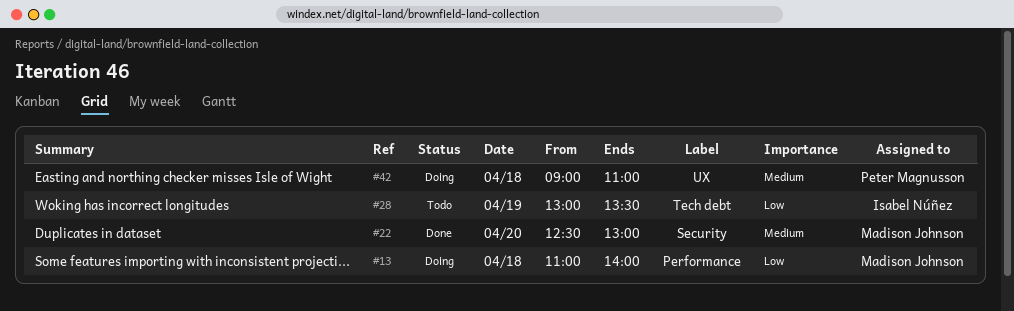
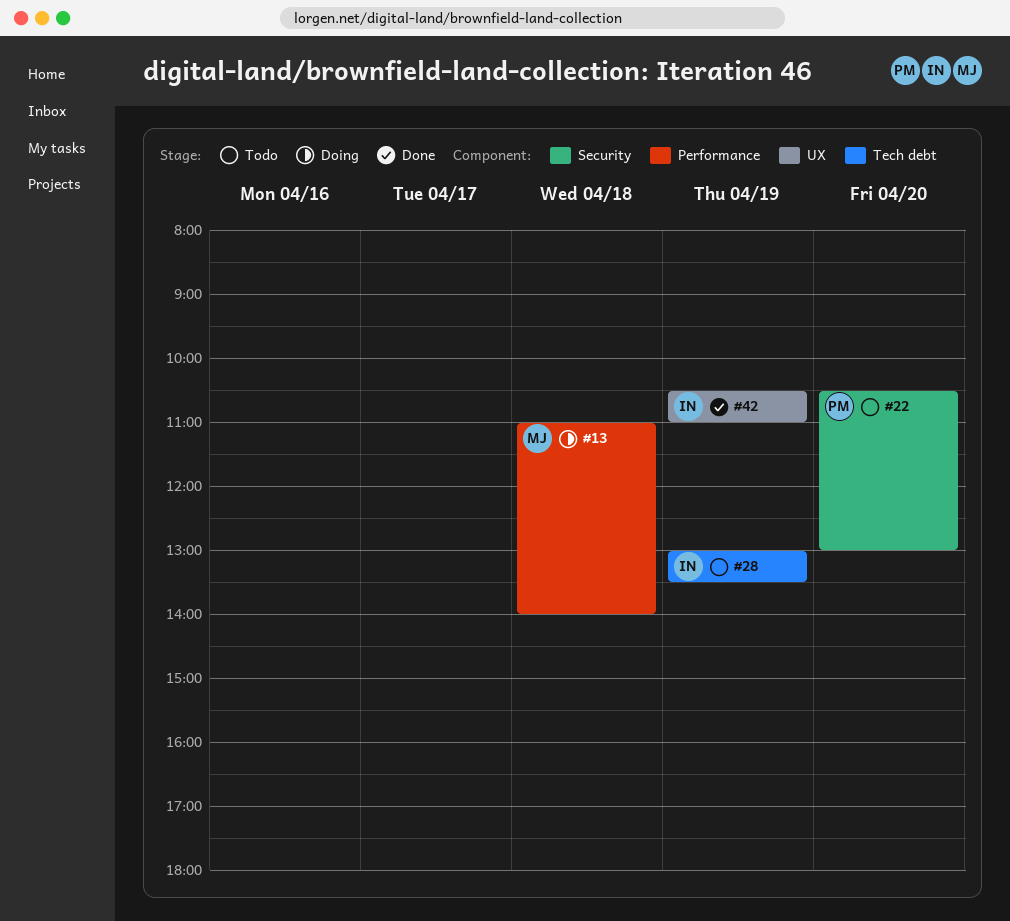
#22, status: Done -> Todo
#22, owner: Madison Johnson -> Peter Magnusson
#22, begins: 12:30 -> 10:30
#42, status: Doing -> Done
#42, owner: Peter Magnusson -> Isabel Núñez
#42, day: Apr 18 -> Apr 19
#42, begins: 09:00 -> 10:30

